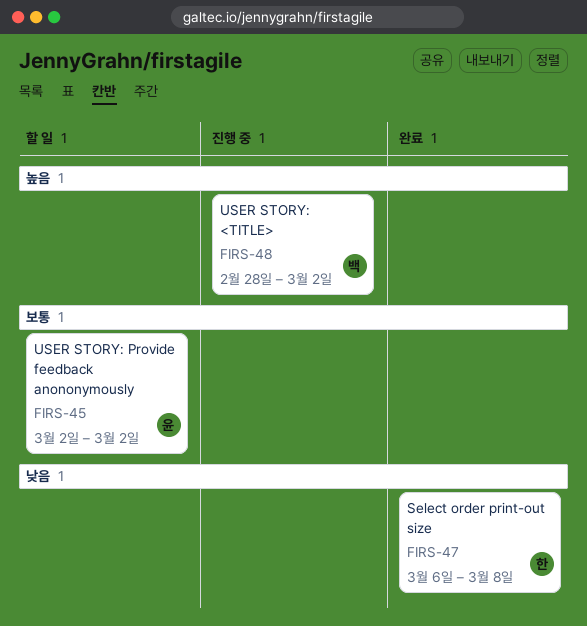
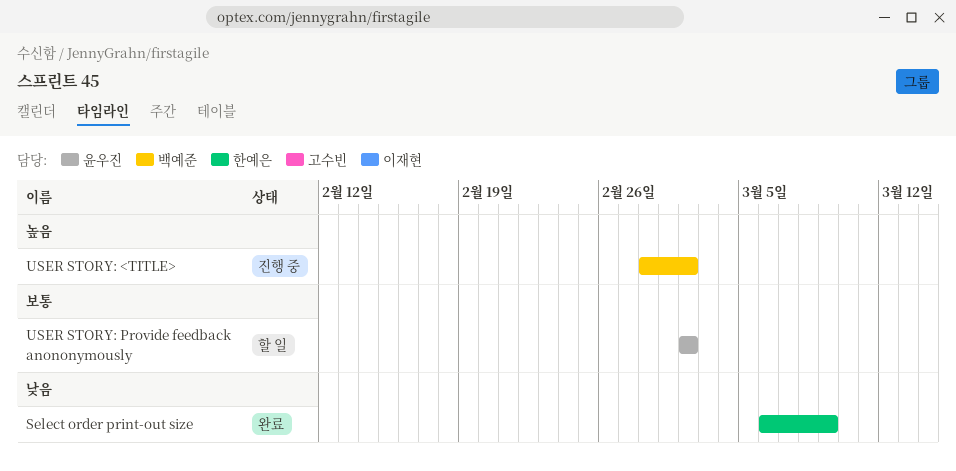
Select order print-out size, due: Mar 8 -> Mar 9

